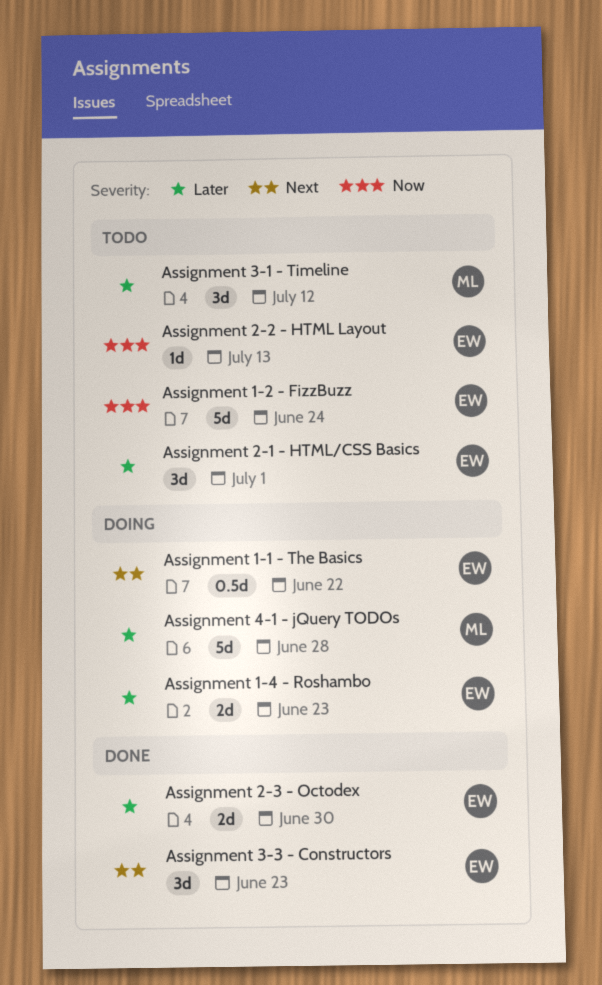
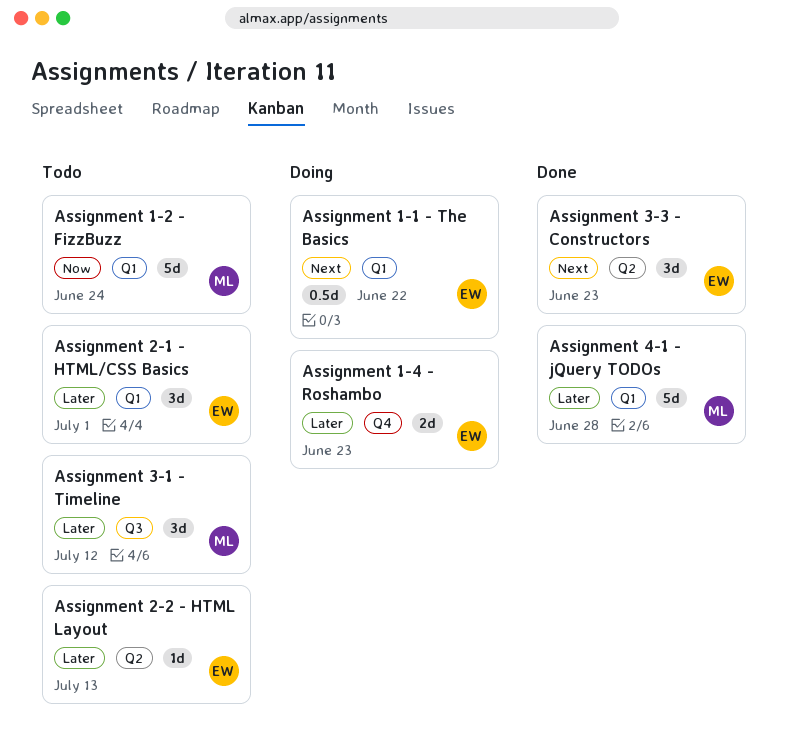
Assignment 1-2 - FizzBuzz, owner: EW -> ML
Assignment 2-2 - HTML Layout, priority: Now -> Later
Assignment 2-3 - Octodex: present -> none
Assignment 4-1 - jQuery TODOs, status: Doing -> Done

